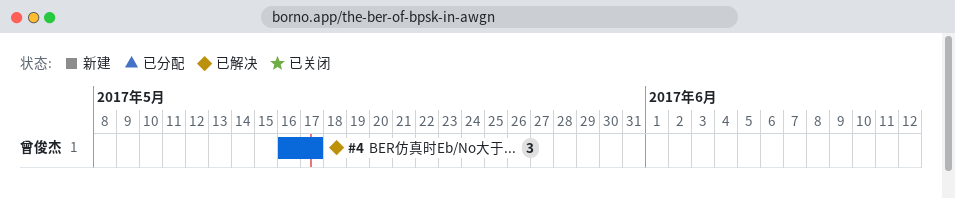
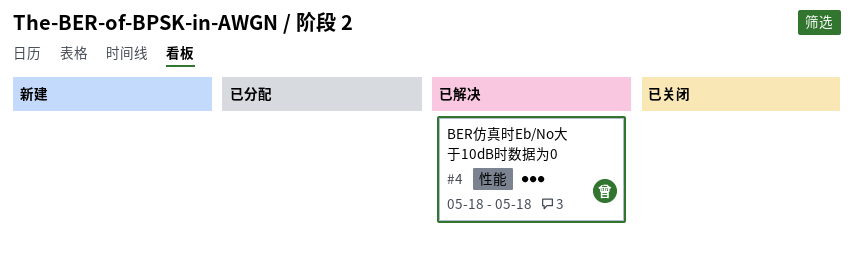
#4, start: May 16 -> May 18
#4, due: May 17 -> May 18

